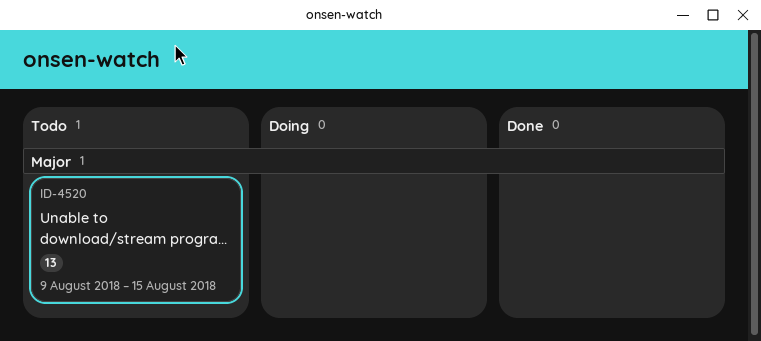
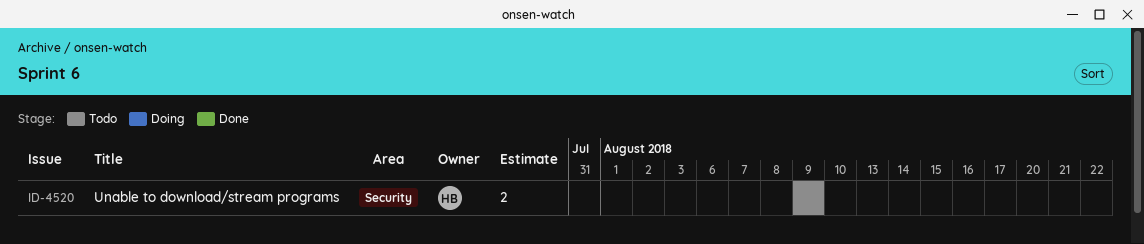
ID-4520, estimate: 13 -> 2
ID-4520, due: Aug 15 -> Aug 9

